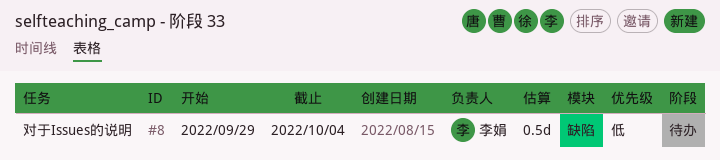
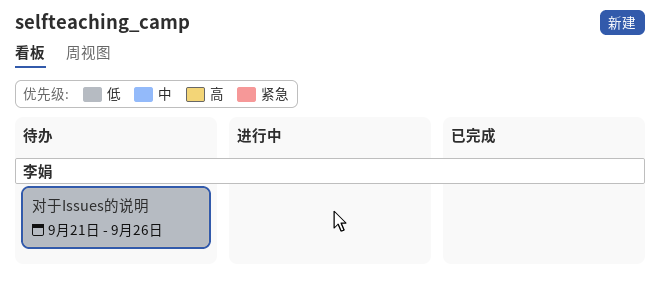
对于Issues的说明, start: Sep 29 -> Sep 21
对于Issues的说明, due: Oct 4 -> Sep 26

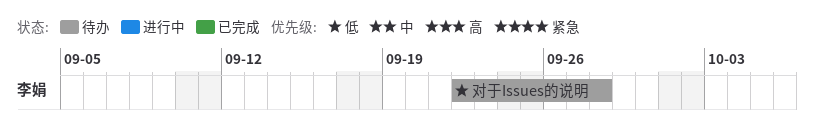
对于Issues的说明, start: Sep 21 -> Sep 22
对于Issues的说明, due: Sep 26 -> Sep 28

